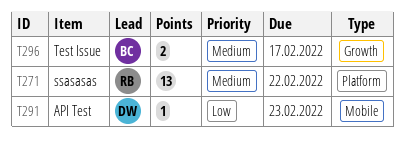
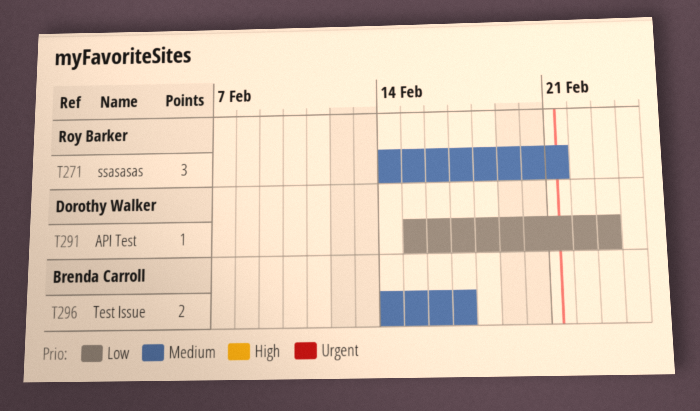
T271, estimate: 13 -> 3
T271, due: Feb 22 -> Feb 21

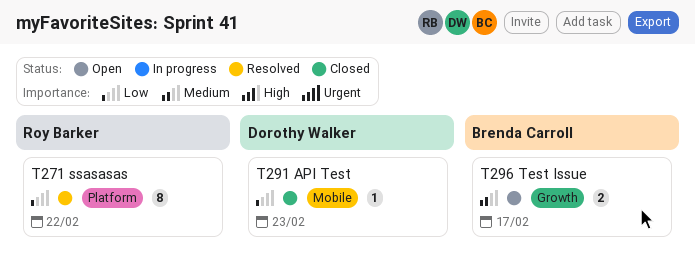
T271, priority: Medium -> Low
T271, estimate: 3 -> 8
T271, due: Feb 21 -> Feb 22

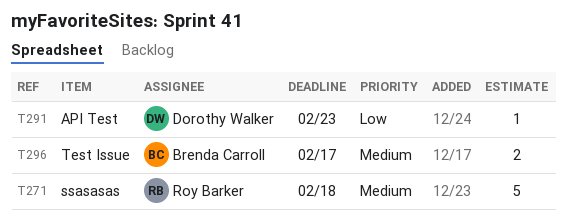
T271, priority: Low -> Medium
T271, estimate: 8 -> 5
T271, due: Feb 22 -> Feb 18

